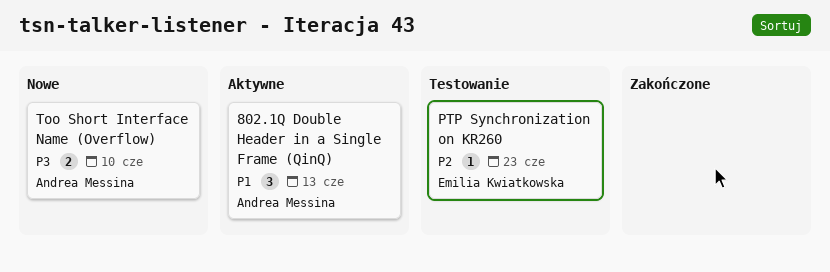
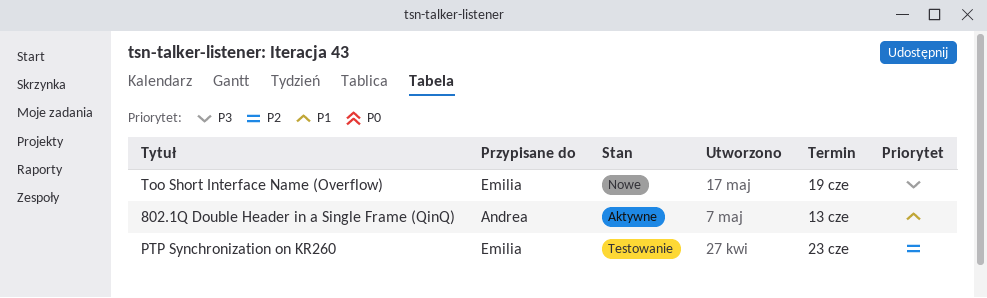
Too Short Interface Name (Overflow), owner: Andrea Messina -> Emilia Kwiatkowska
Too Short Interface Name (Overflow), due: Jun 10 -> Jun 19

